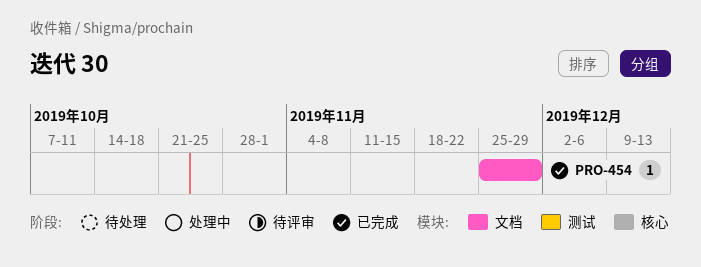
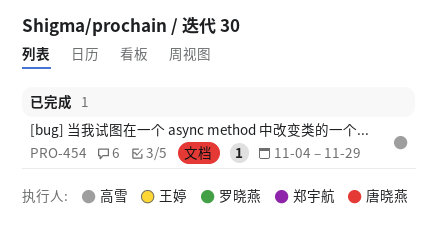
PRO-454, start: Nov 25 -> Nov 4

